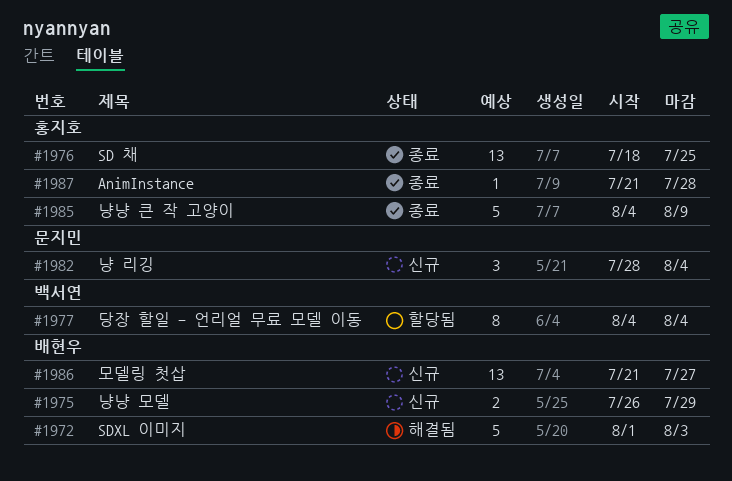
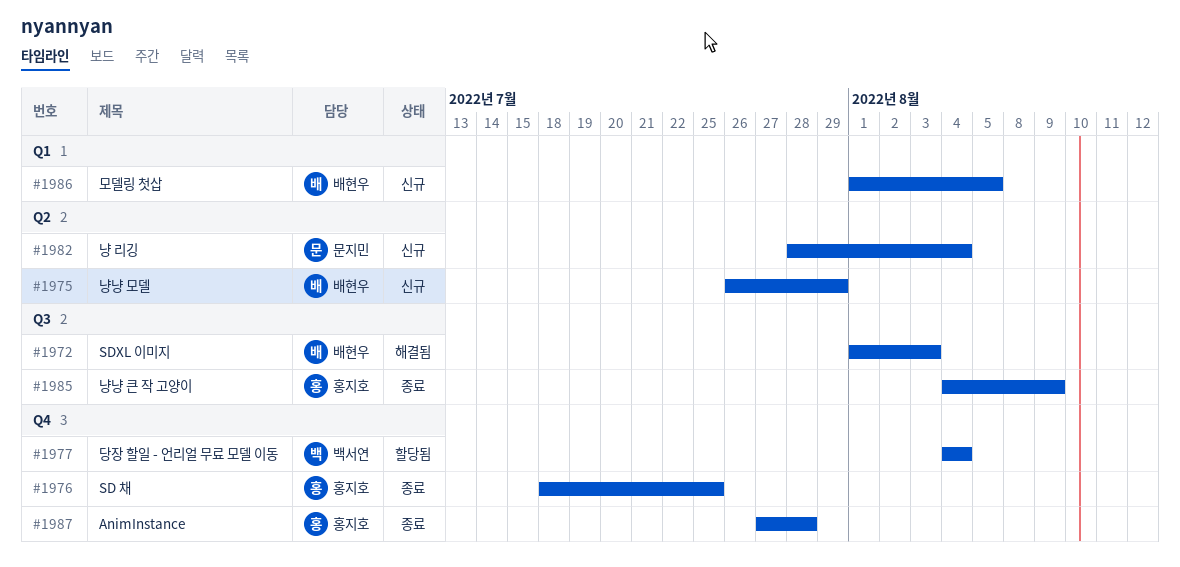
#1986, start: Jul 21 -> Aug 1
#1986, due: Jul 27 -> Aug 5
#1987, start: Jul 21 -> Jul 27

